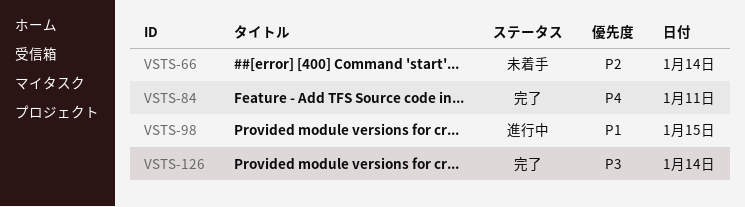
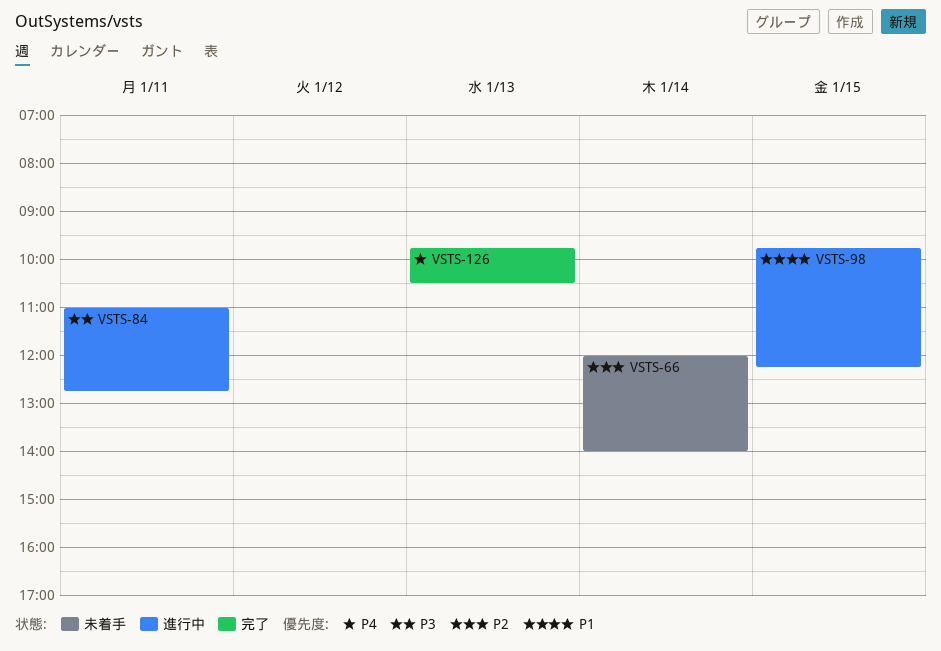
VSTS-84, status: 完了 -> 進行中
VSTS-84, priority: P4 -> P3
VSTS-126, priority: P3 -> P4
VSTS-126, day: Jan 14 -> Jan 13

